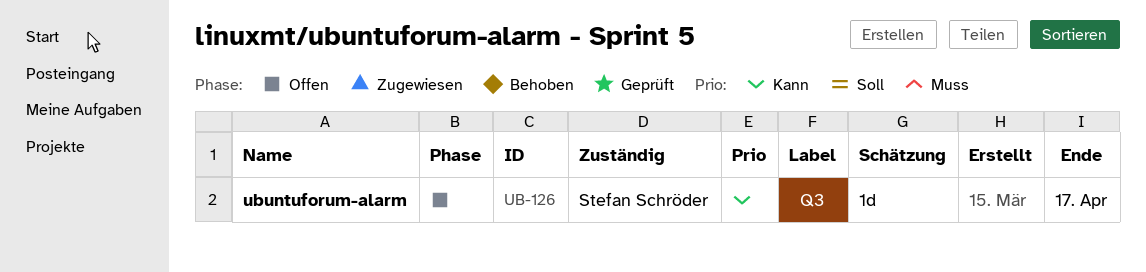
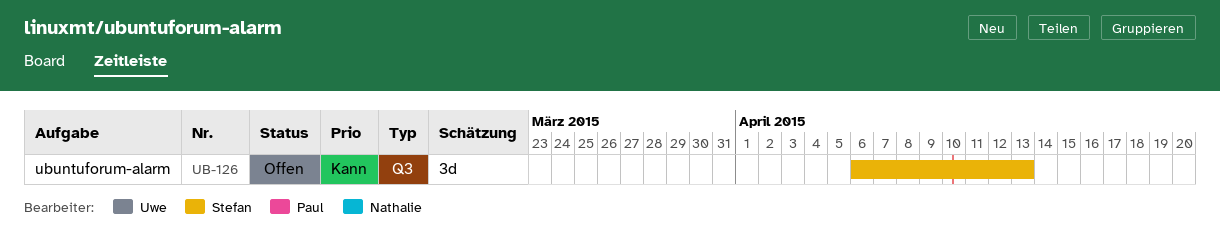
UB-126, estimate: 1d -> 3d
UB-126, due: Apr 17 -> Apr 13

